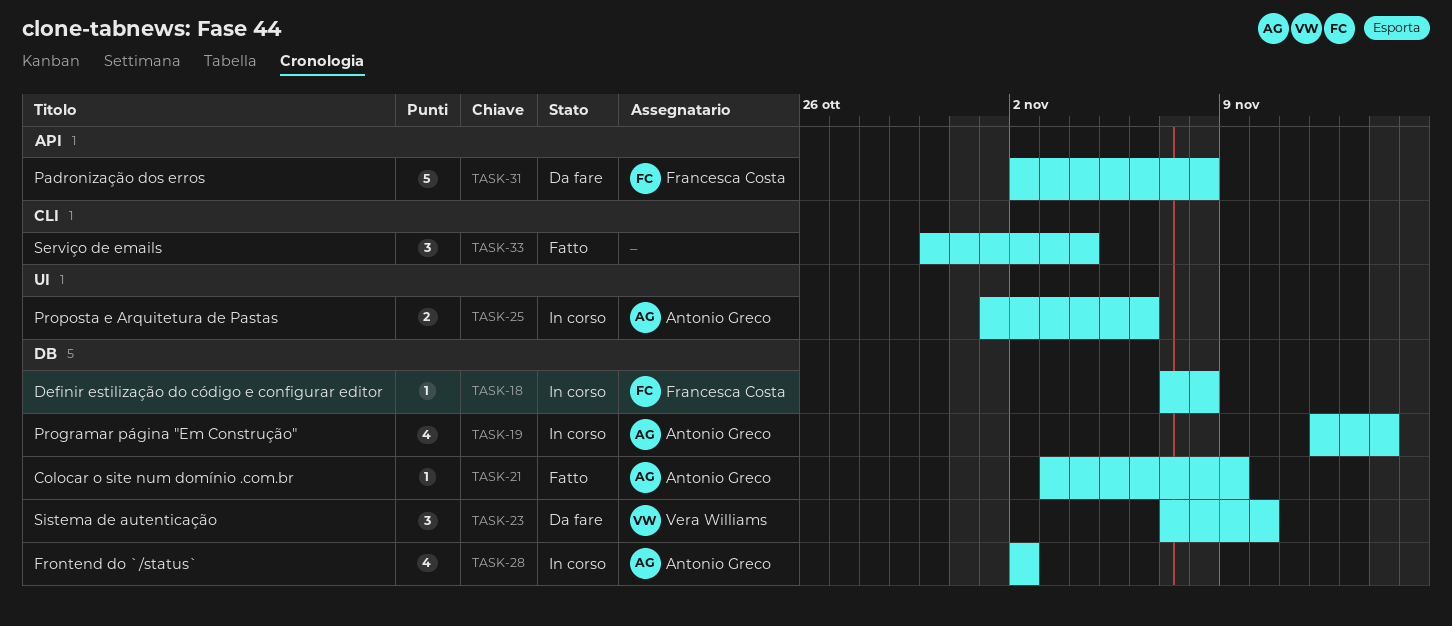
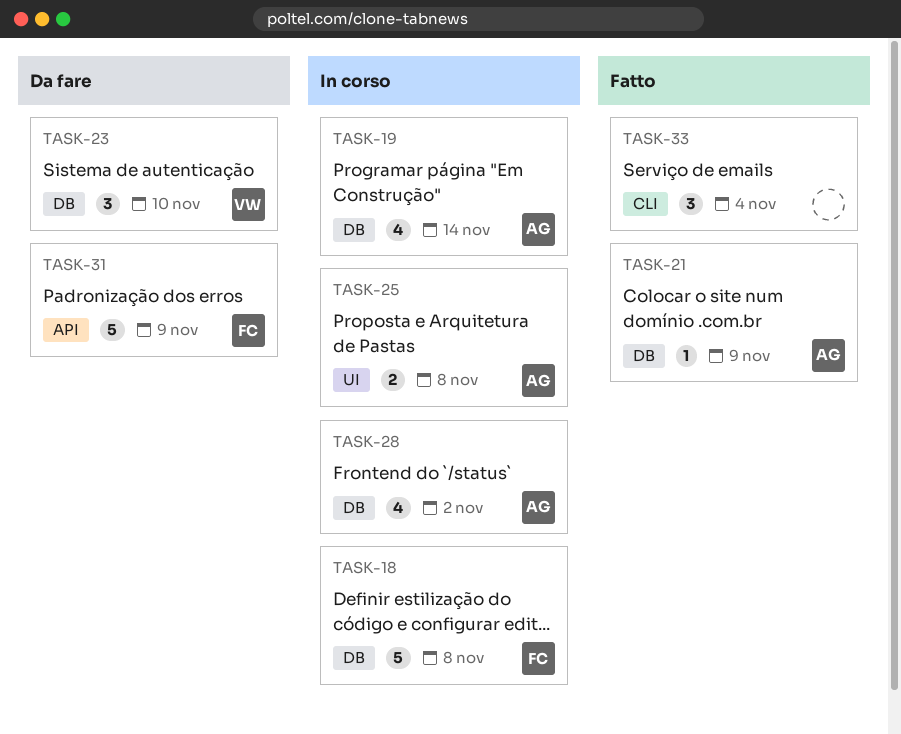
TASK-18, estimate: 1 -> 5
TASK-25, due: Nov 6 -> Nov 8
TASK-31, due: Nov 8 -> Nov 9

